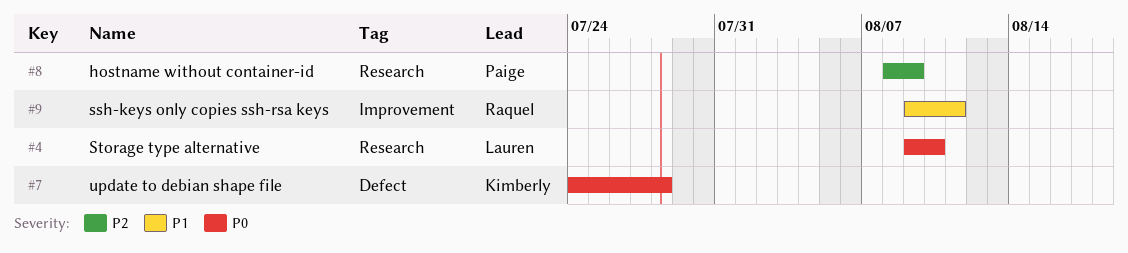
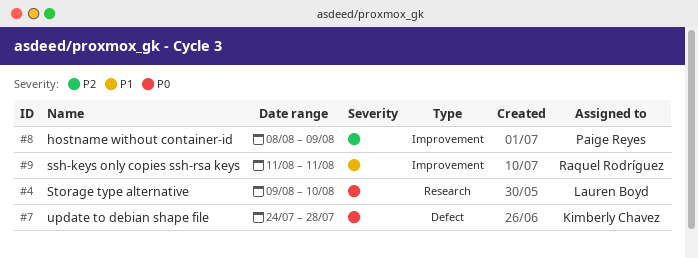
#8, label: Research -> Improvement
#9, start: Aug 9 -> Aug 11

